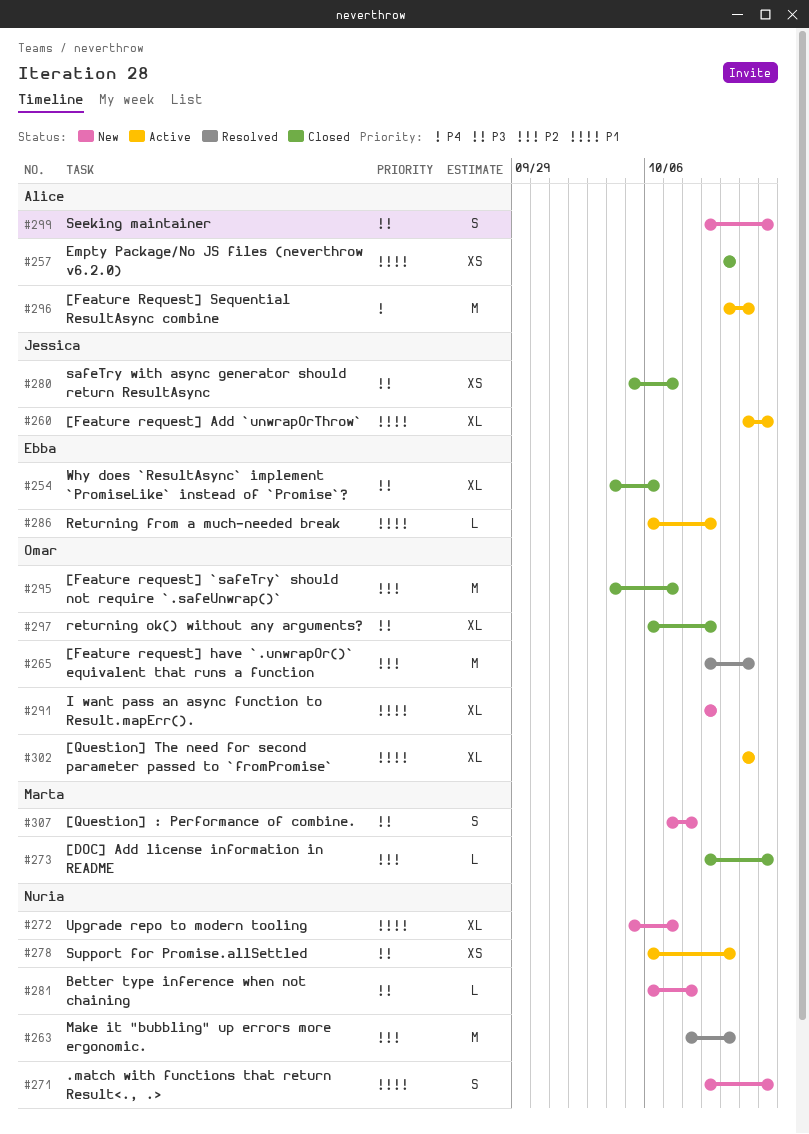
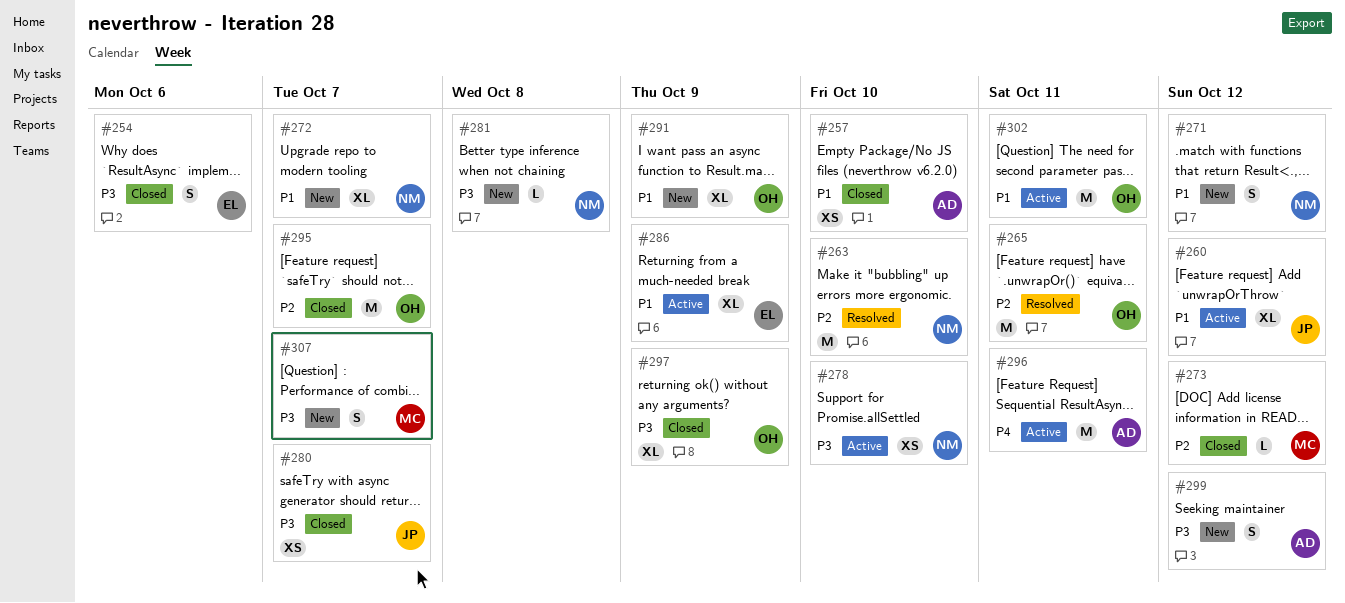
#254, estimate: XL -> S
#286, estimate: L -> XL
#302, estimate: XL -> M
#307, due: Oct 8 -> Oct 7

